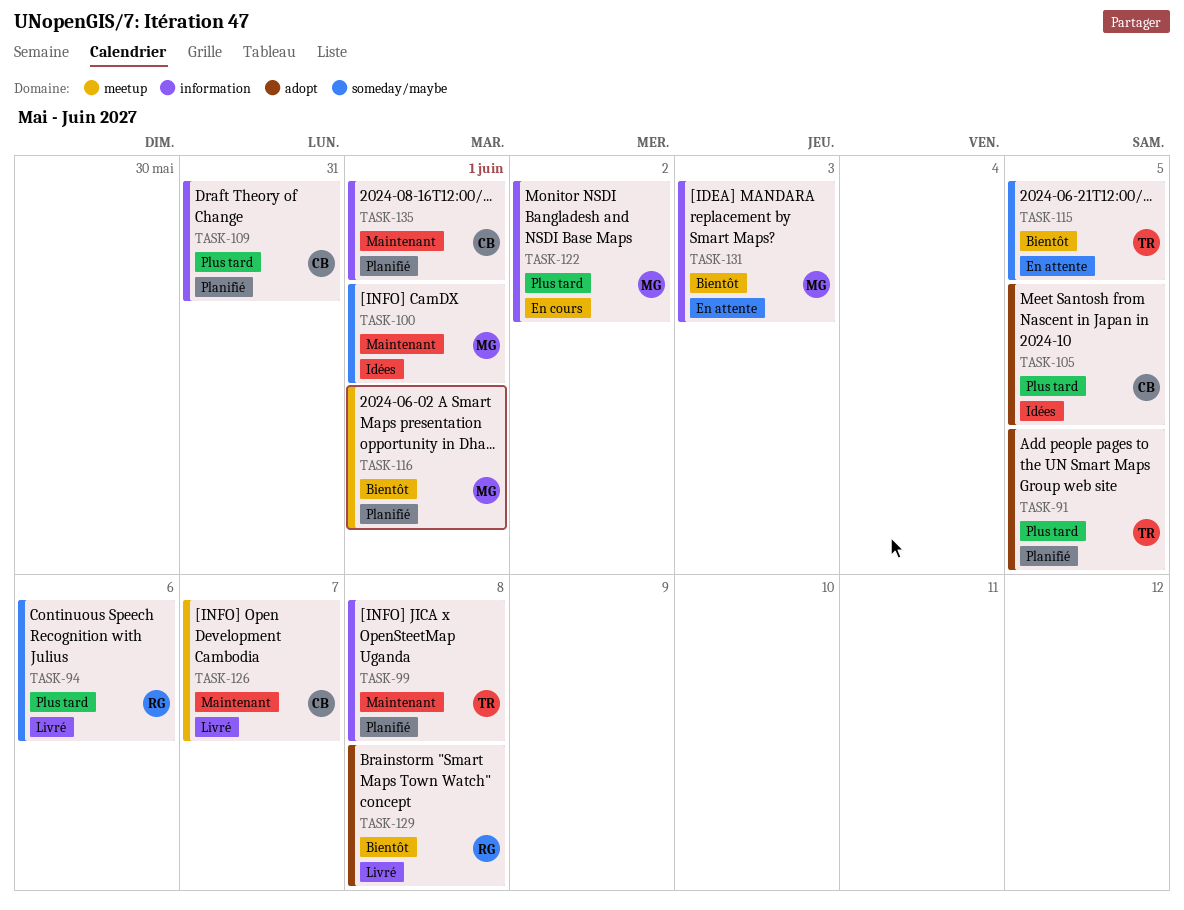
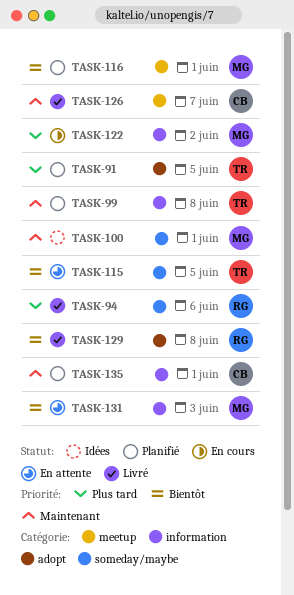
TASK-105: present -> none
TASK-109: present -> none

